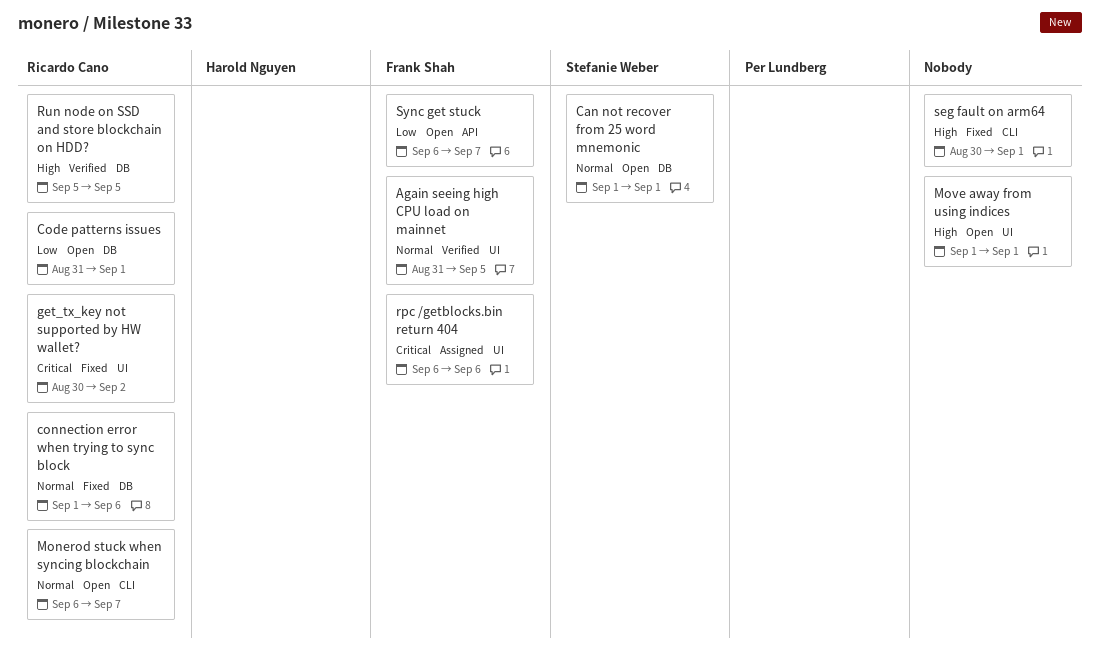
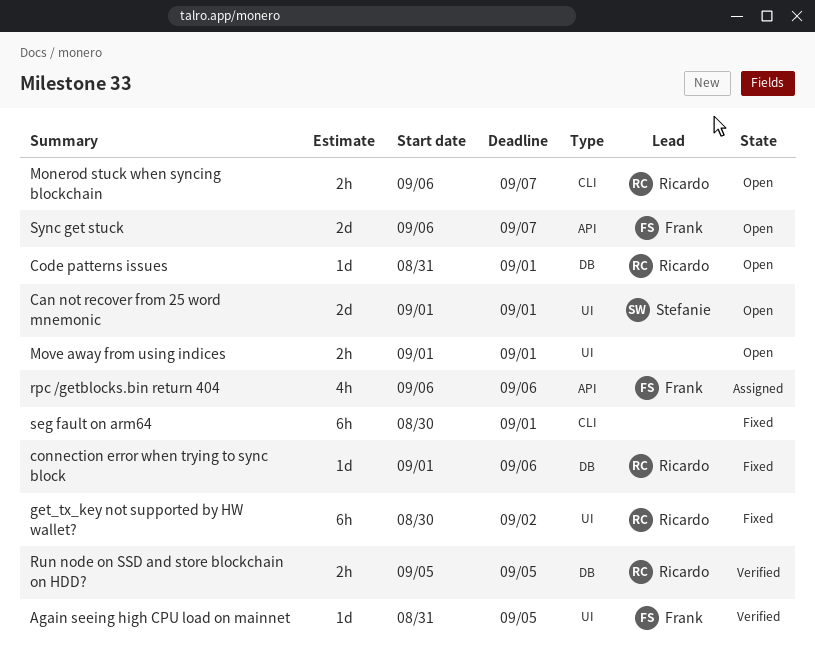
Can not recover from 25 word mnemonic, label: DB -> UI
rpc /getblocks.bin return 404, label: UI -> API

